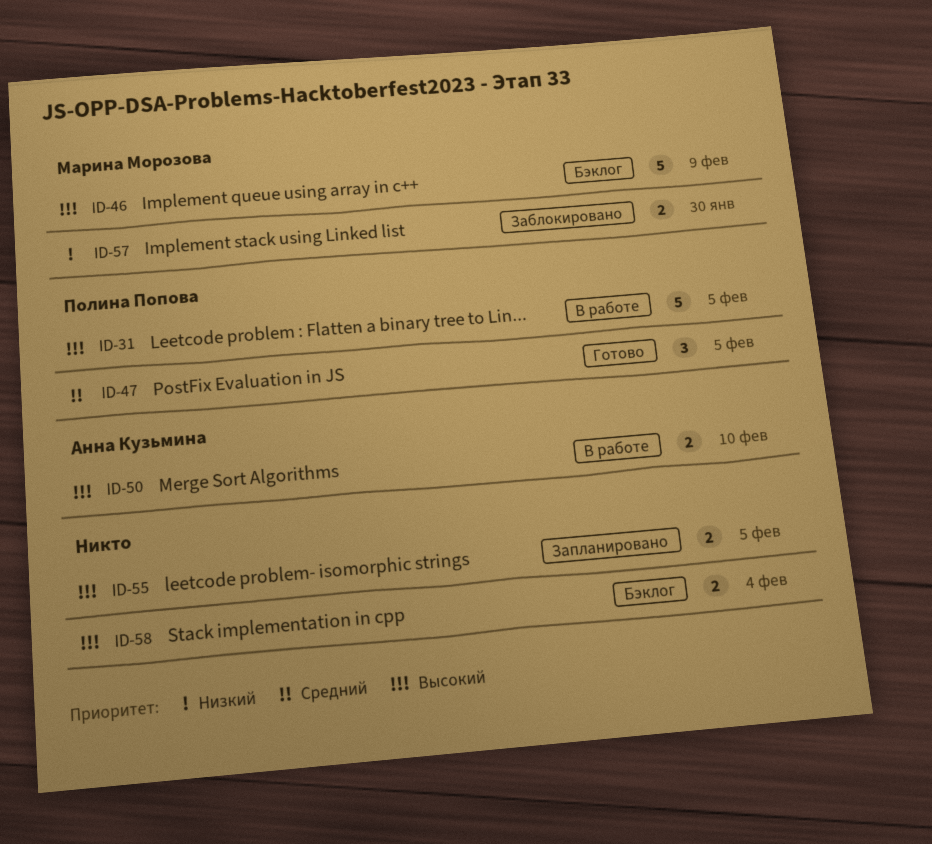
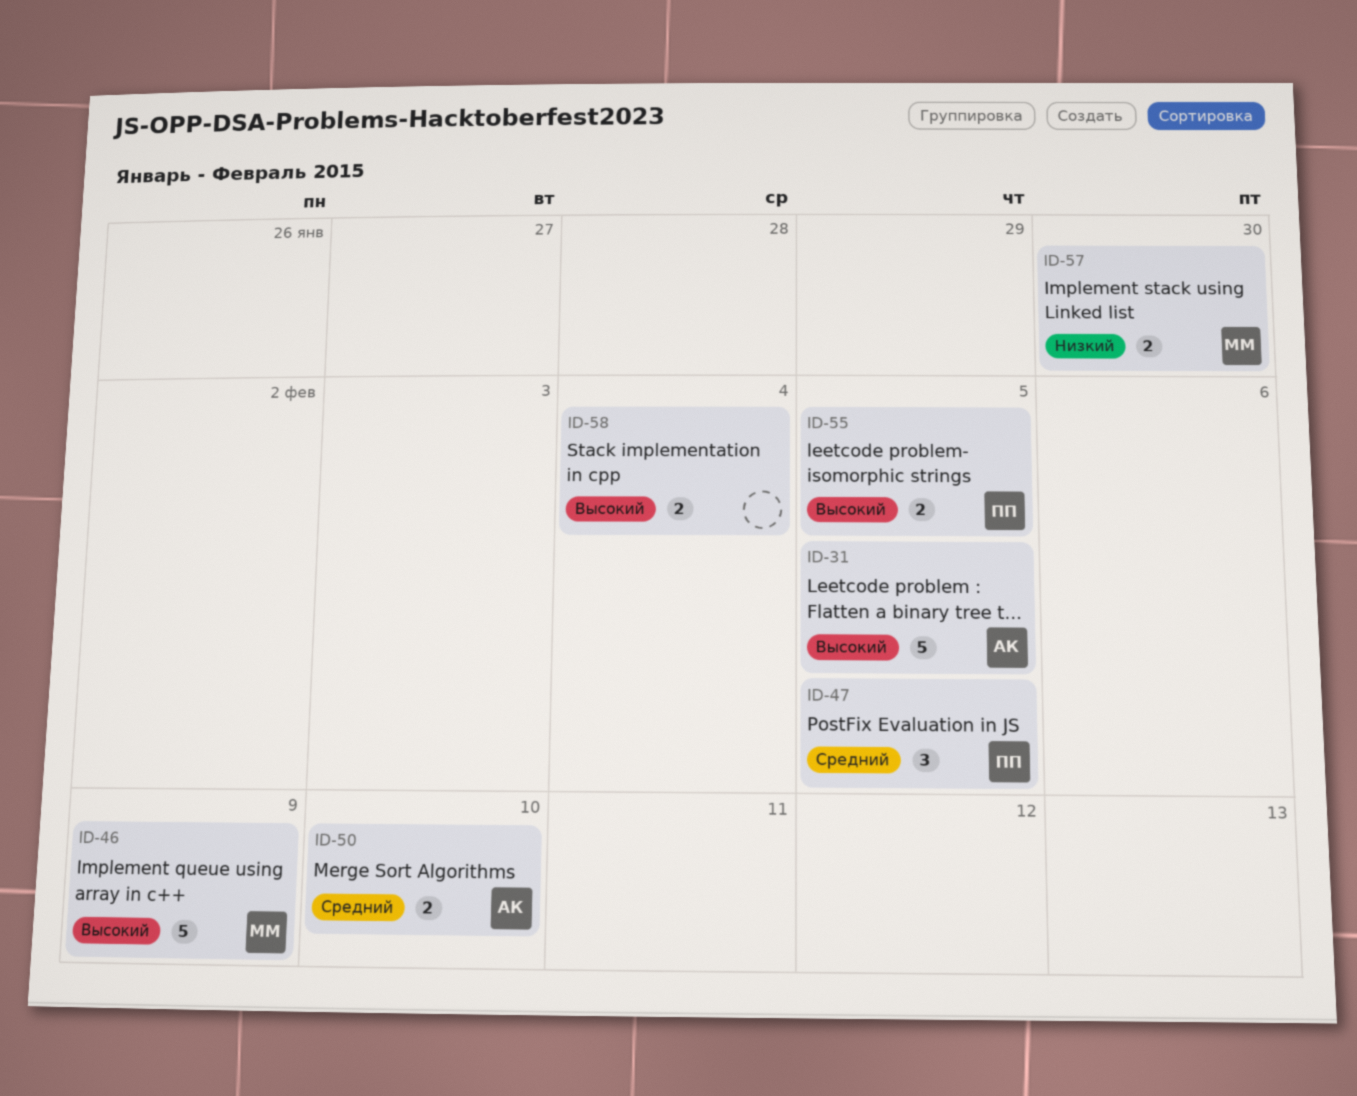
ID-31, owner: Полина Попова -> Анна Кузьмина
ID-50, priority: Высокий -> Средний
ID-55, owner: none -> Полина Попова

